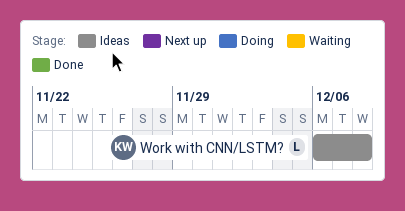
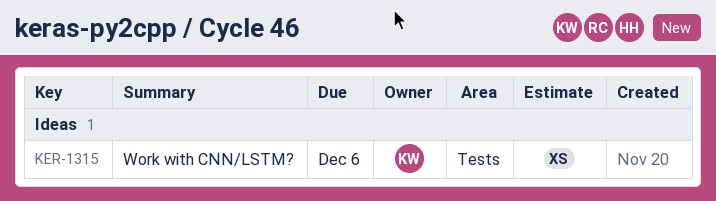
Work with CNN/LSTM?, estimate: L -> XS
Work with CNN/LSTM?, due: Dec 8 -> Dec 6

